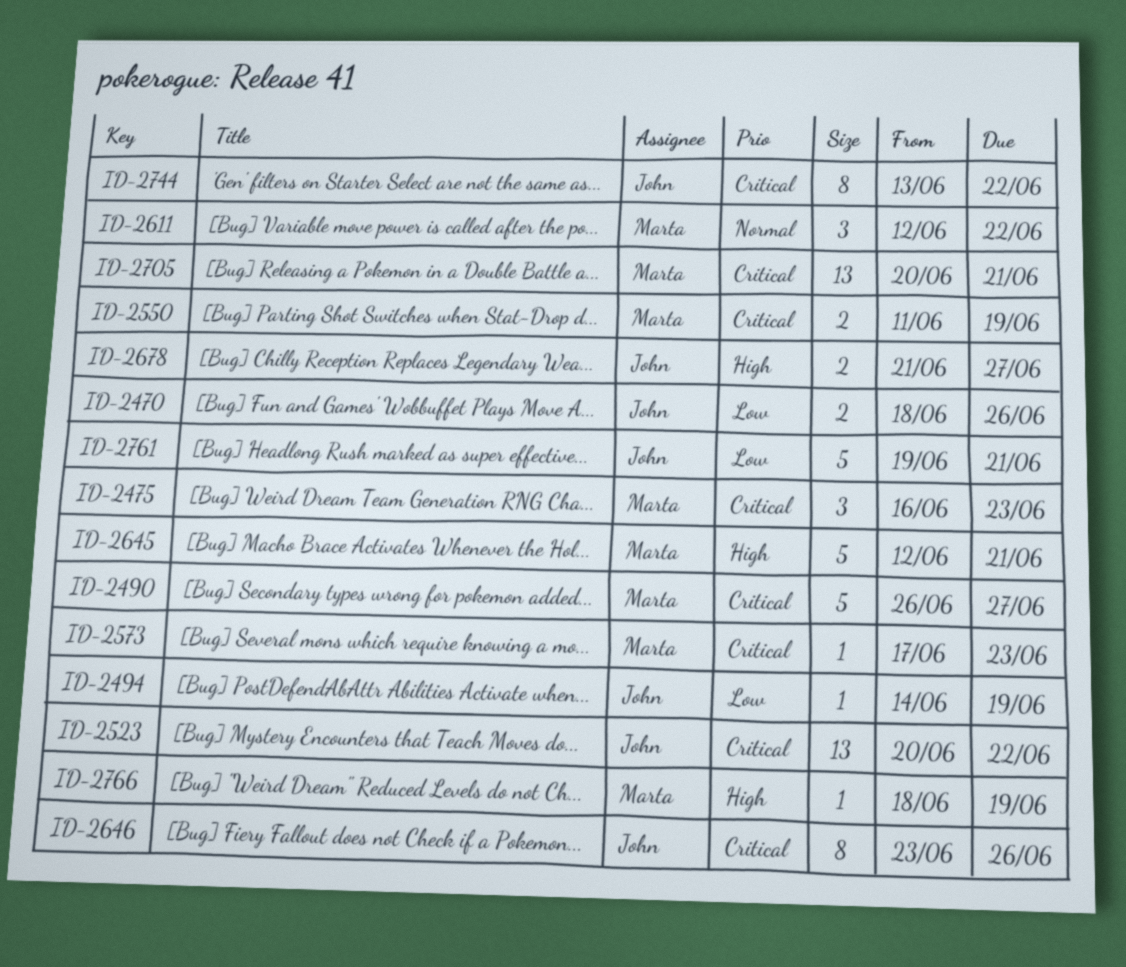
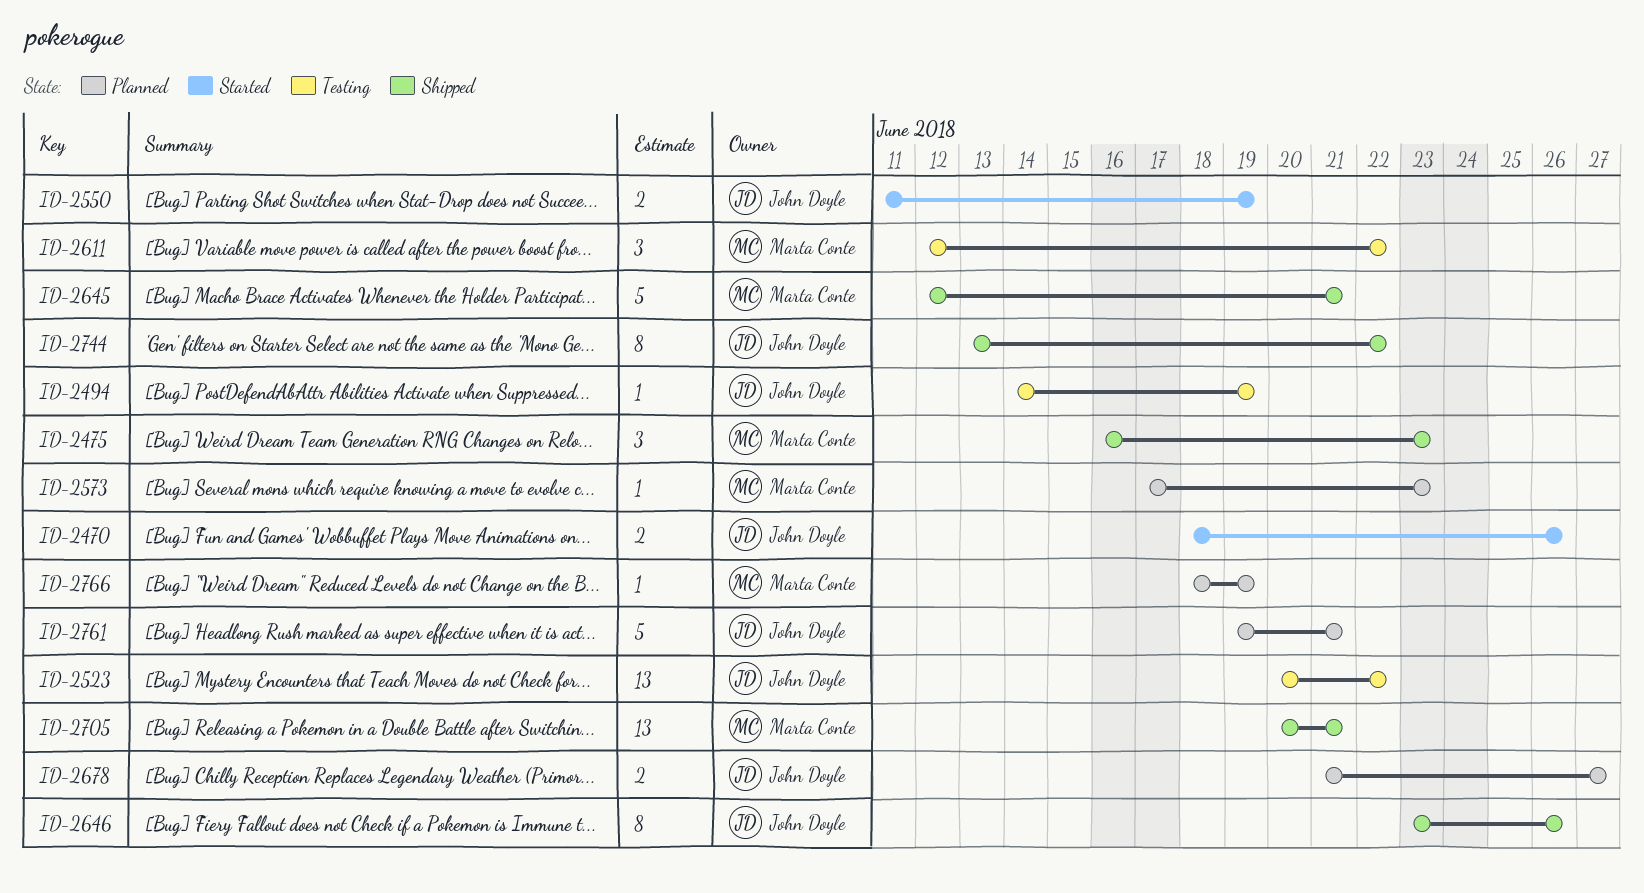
ID-2490: present -> none
ID-2550, owner: Marta Conte -> John Doyle

